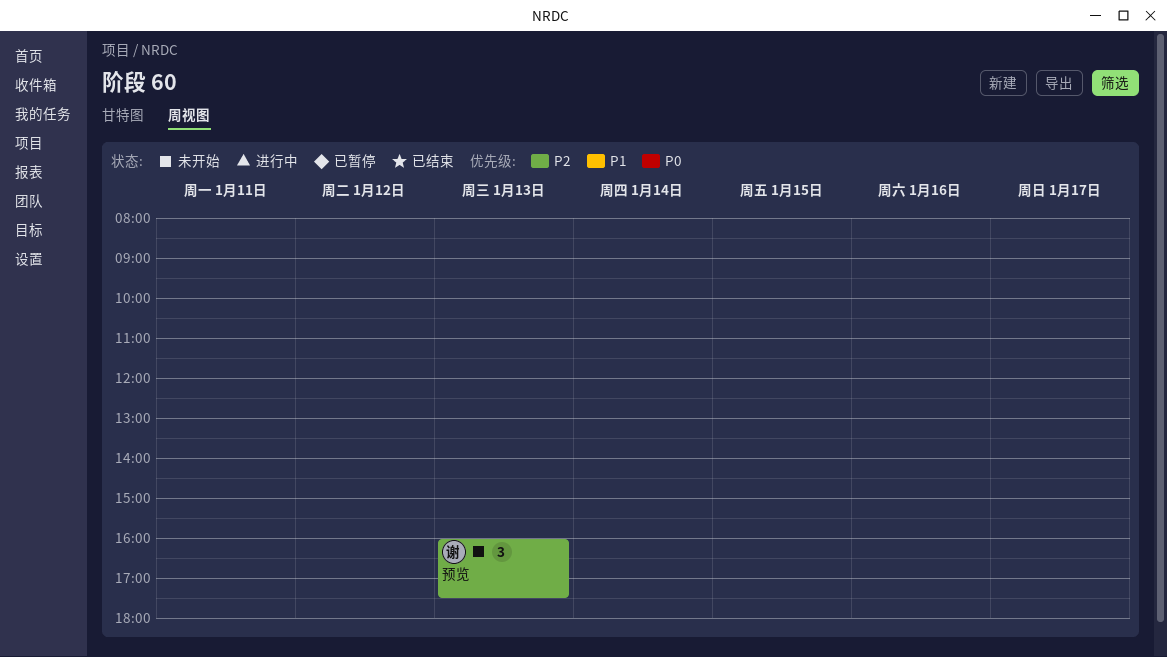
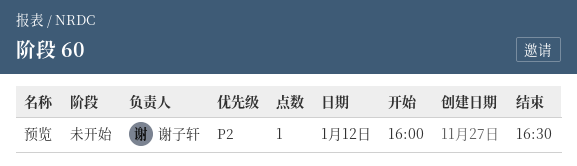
预览, estimate: 3 -> 1
预览, day: Jan 13 -> Jan 12
预览, ends: 17:30 -> 16:30

